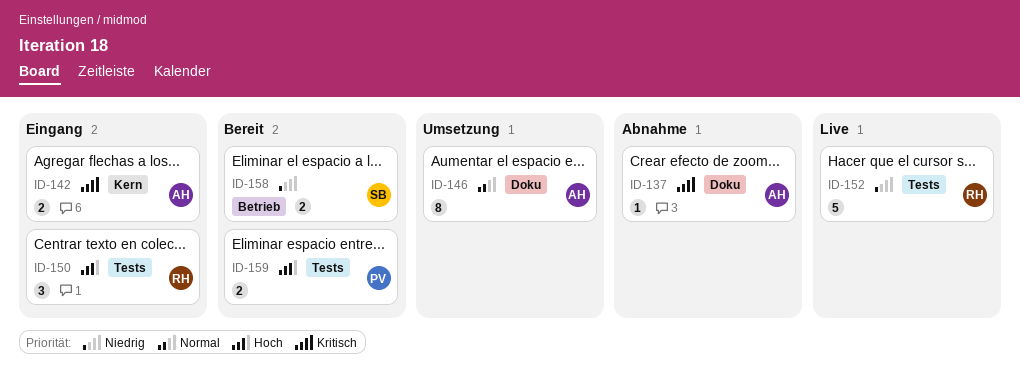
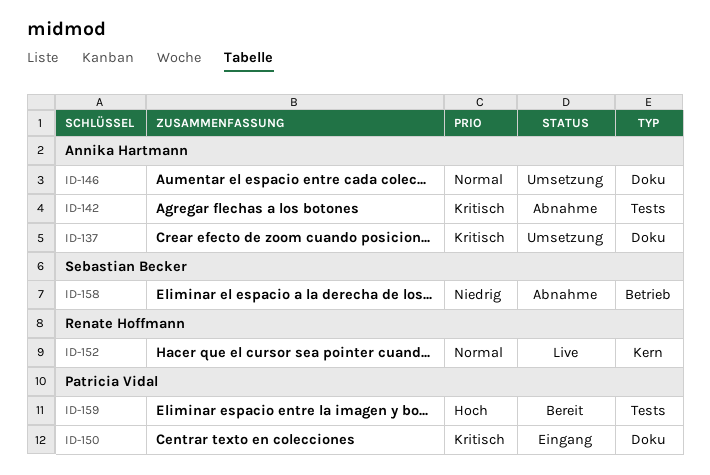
ID-137, status: Abnahme -> Umsetzung
ID-142, status: Eingang -> Abnahme
ID-142, label: Kern -> Tests
ID-150, owner: Renate Hoffmann -> Patricia Vidal
ID-150, priority: Hoch -> Kritisch
ID-150, label: Tests -> Doku
ID-152, priority: Niedrig -> Normal
ID-152, label: Tests -> Kern
ID-158, status: Bereit -> Abnahme

